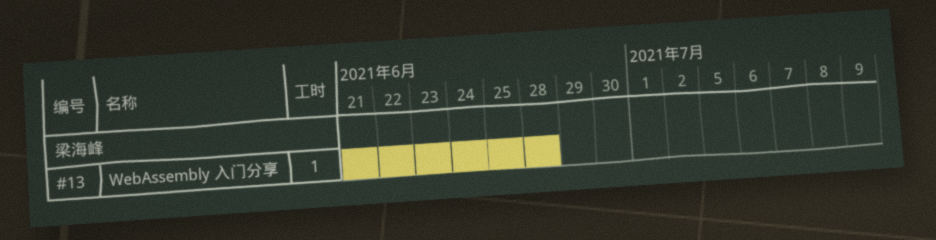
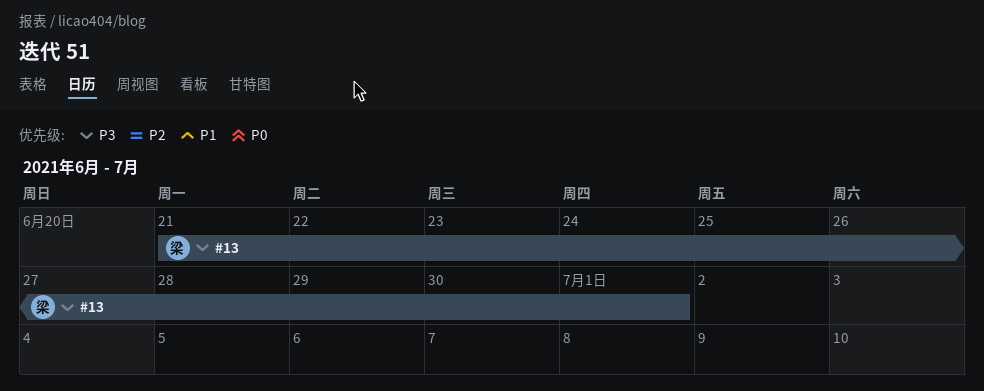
#13, due: Jun 28 -> Jul 1

